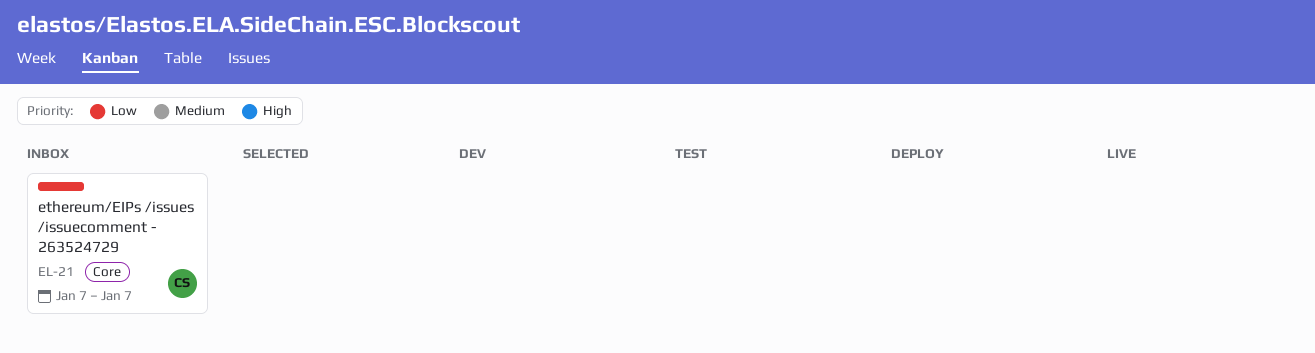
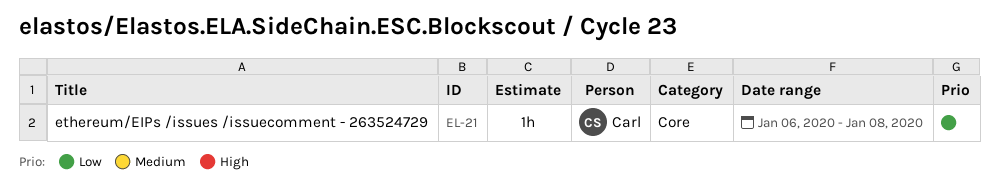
EL-21, start: Jan 7 -> Jan 6
EL-21, due: Jan 7 -> Jan 8

